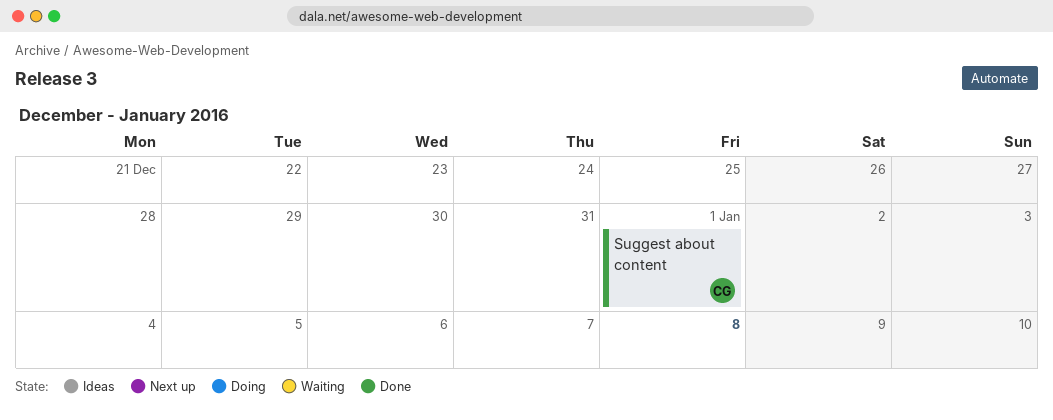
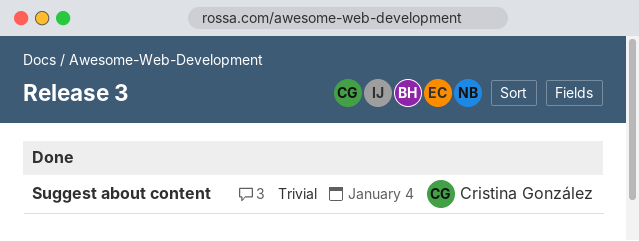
Suggest about content, due: Jan 1 -> Jan 4

